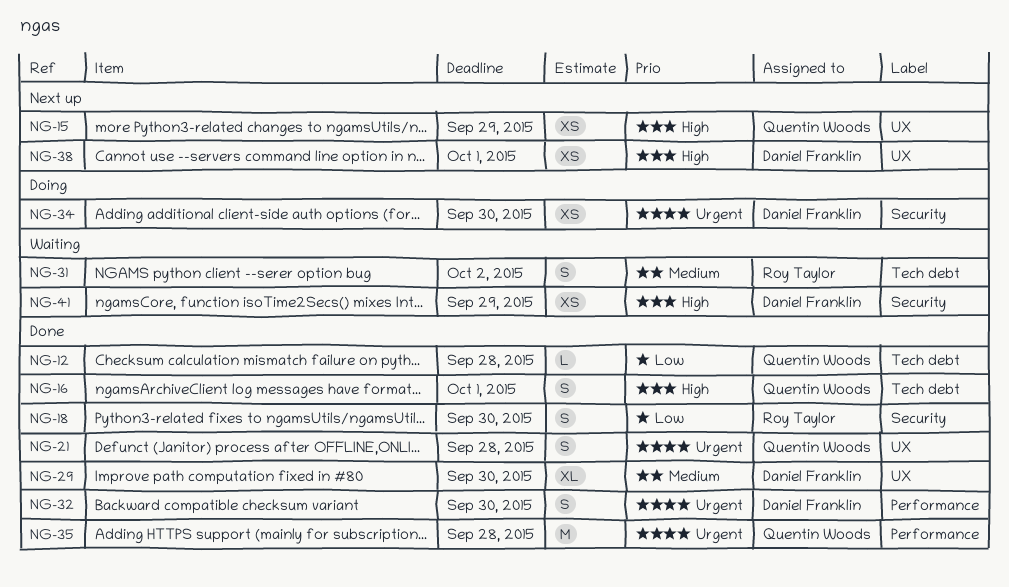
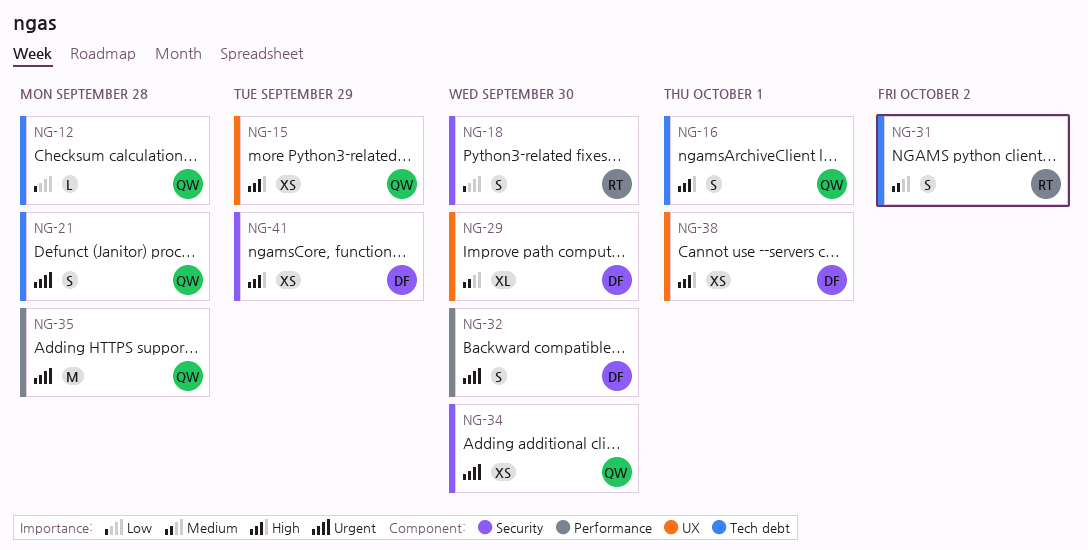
NG-21, label: UX -> Tech debt
NG-34, owner: Daniel Franklin -> Quentin Woods

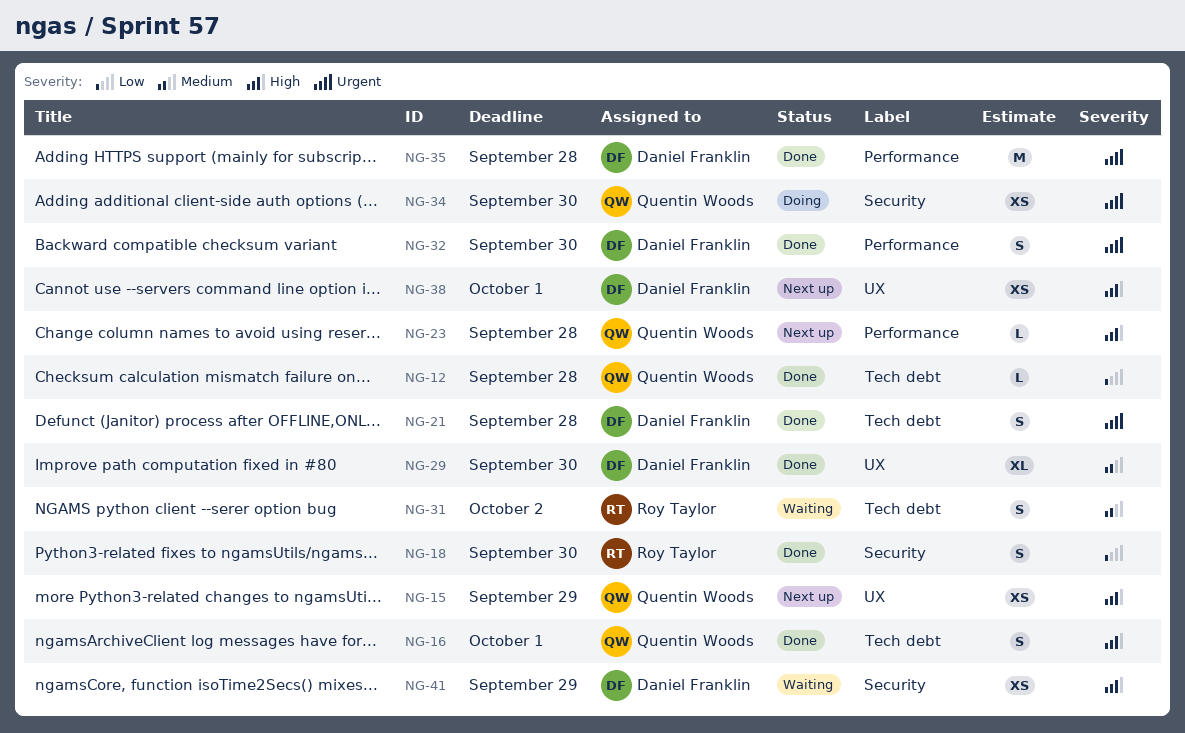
NG-21, owner: Quentin Woods -> Daniel Franklin
NG-23: none -> present
NG-35, owner: Quentin Woods -> Daniel Franklin

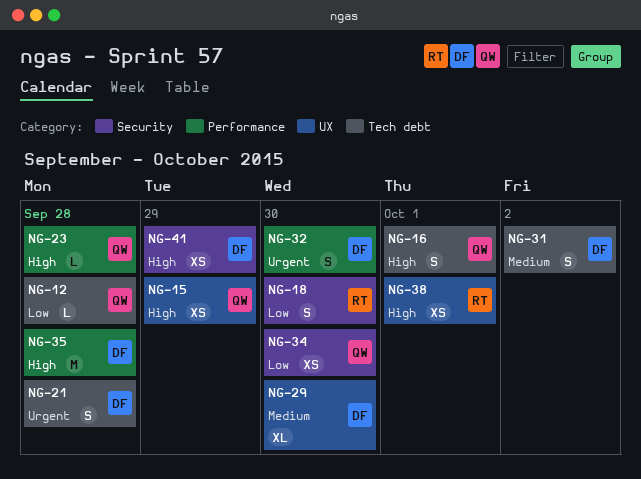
NG-31, owner: Roy Taylor -> Daniel Franklin
NG-34, priority: Urgent -> Low
NG-35, priority: Urgent -> High
NG-38, owner: Daniel Franklin -> Roy Taylor

